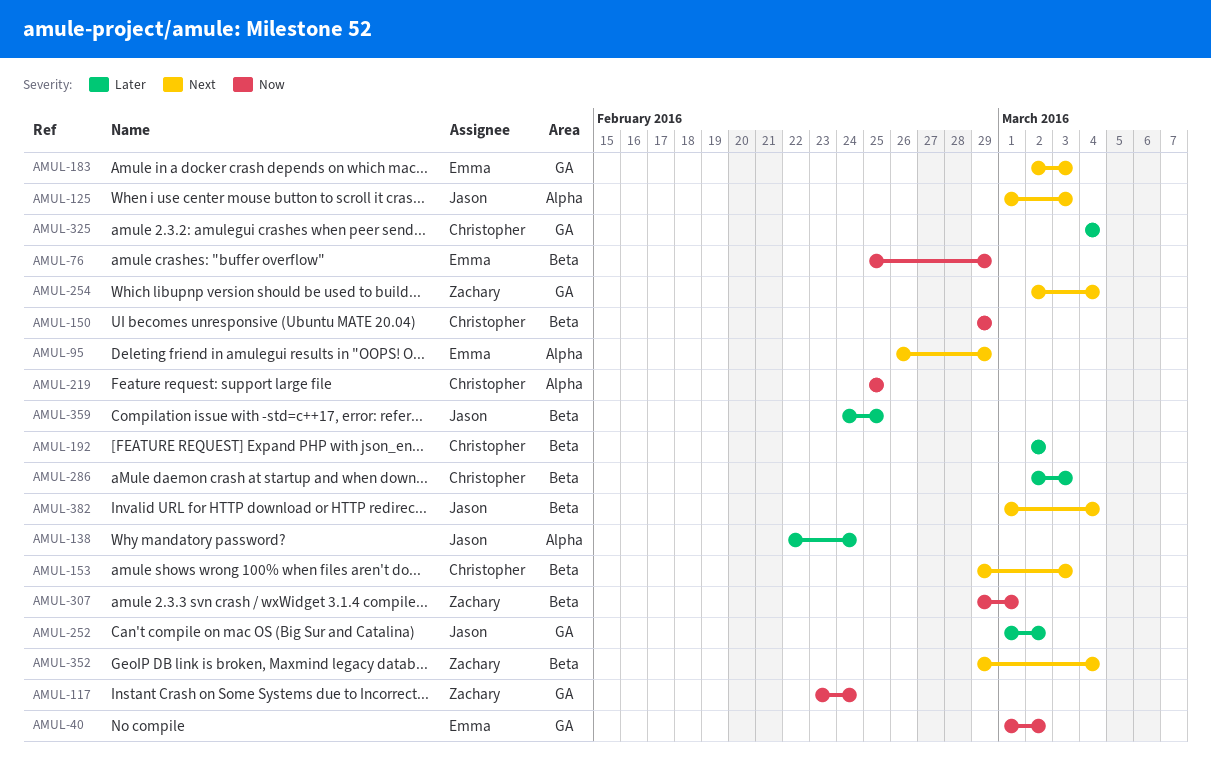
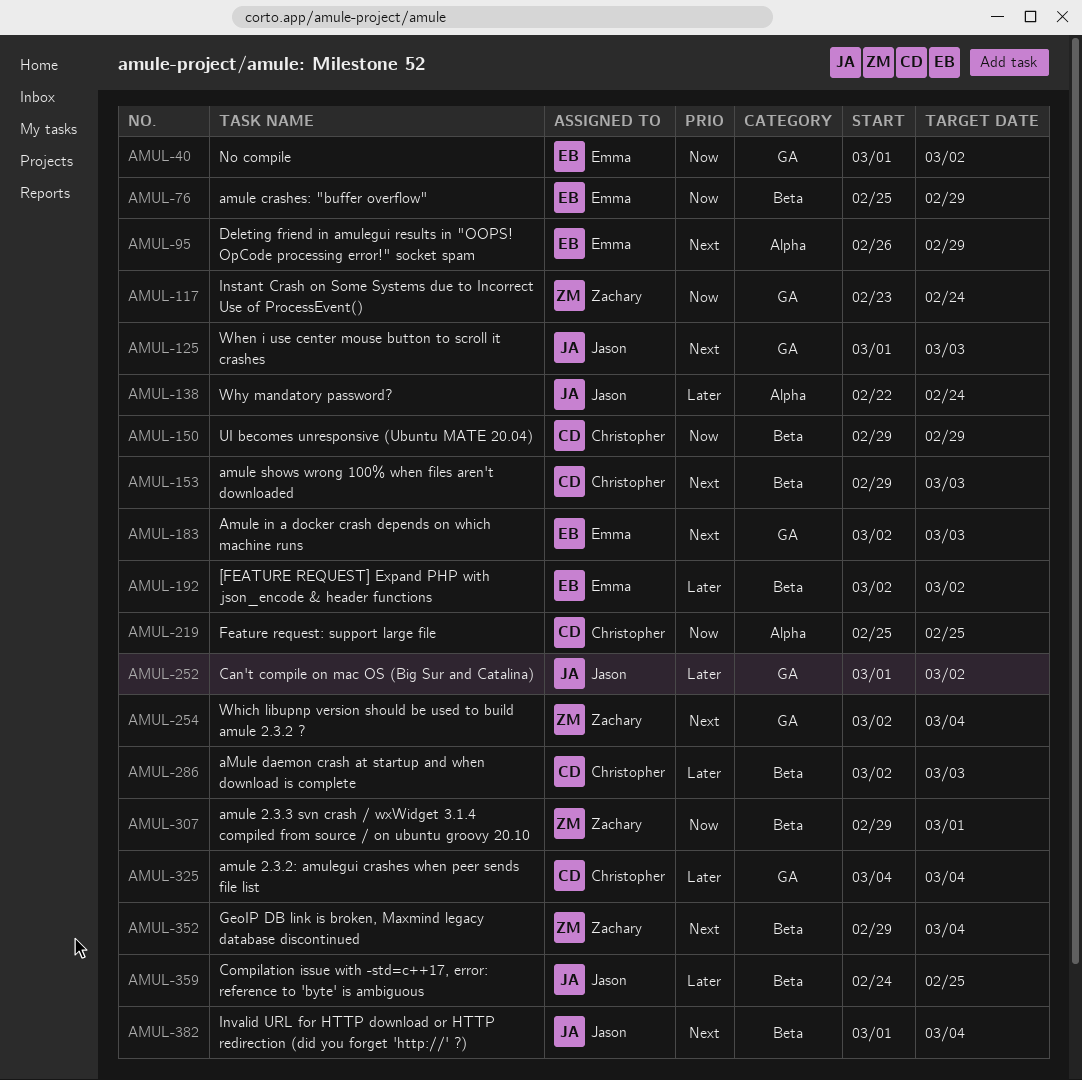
AMUL-125, label: Alpha -> GA
AMUL-192, owner: Christopher -> Emma

